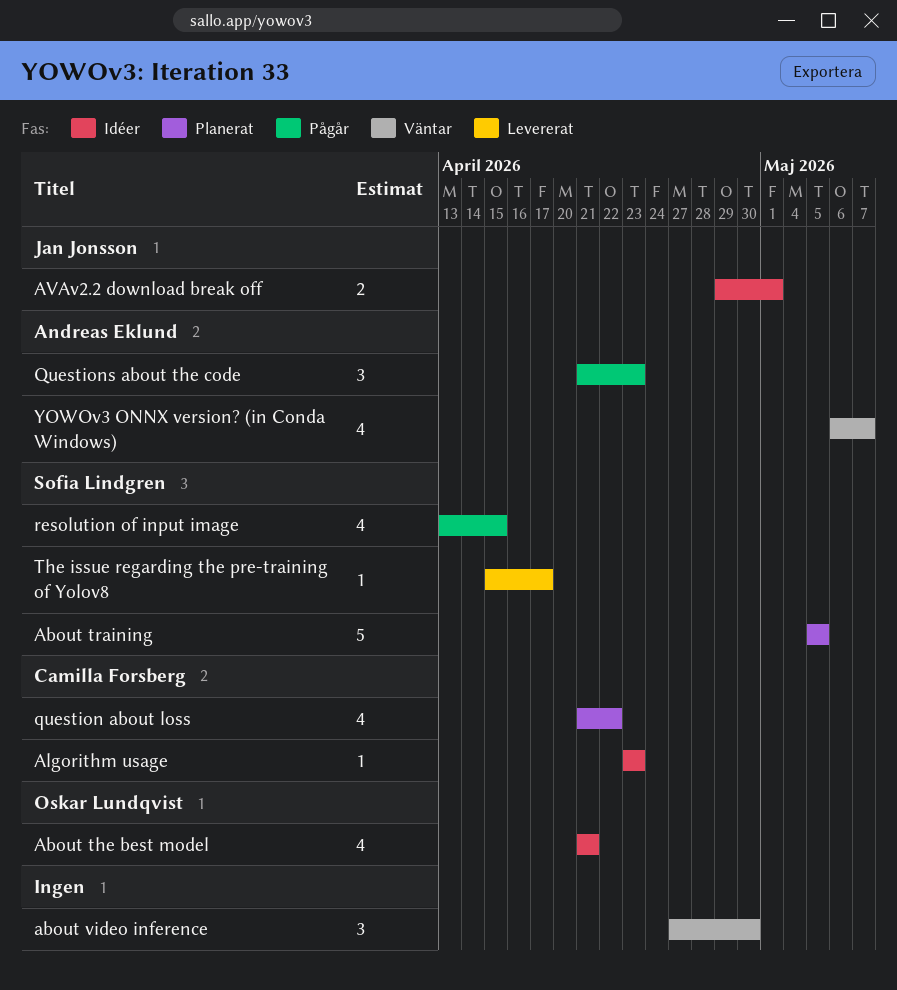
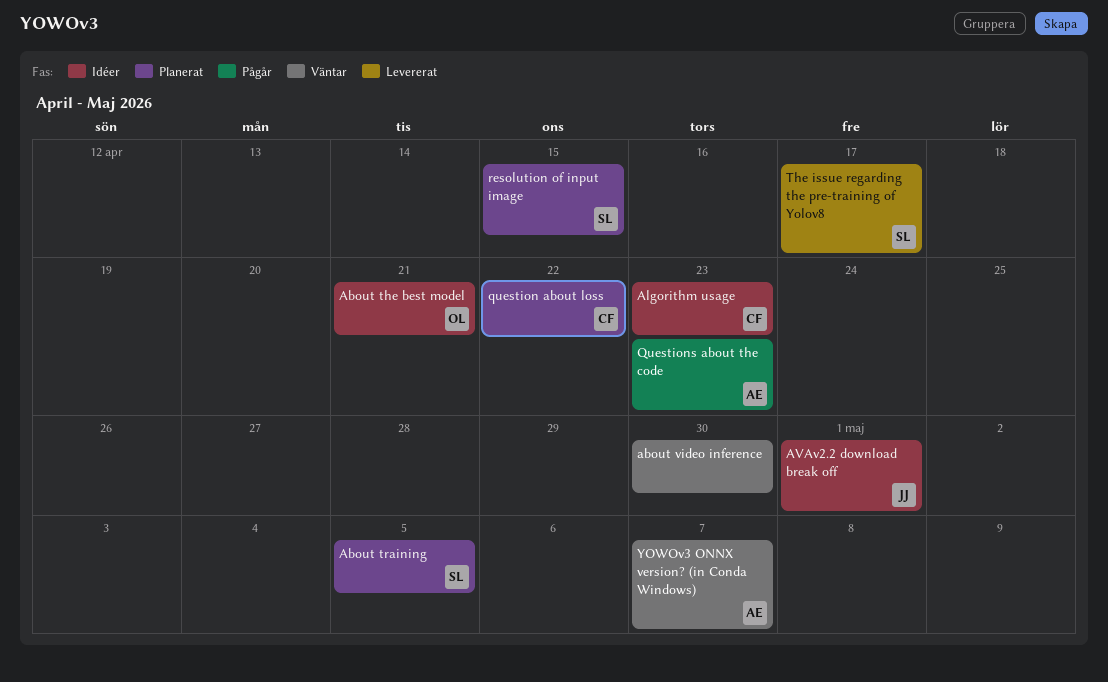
resolution of input image, status: Pågår -> Planerat

